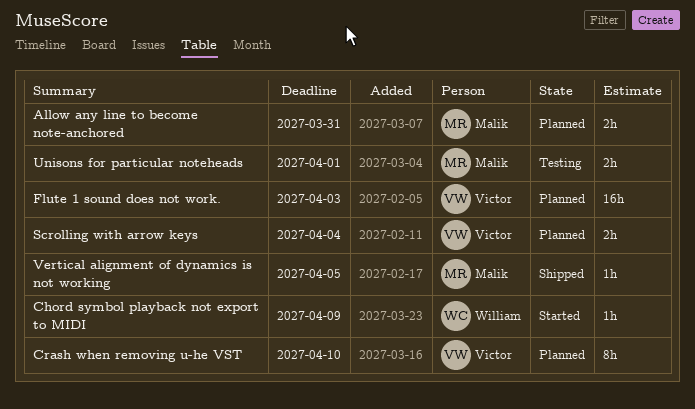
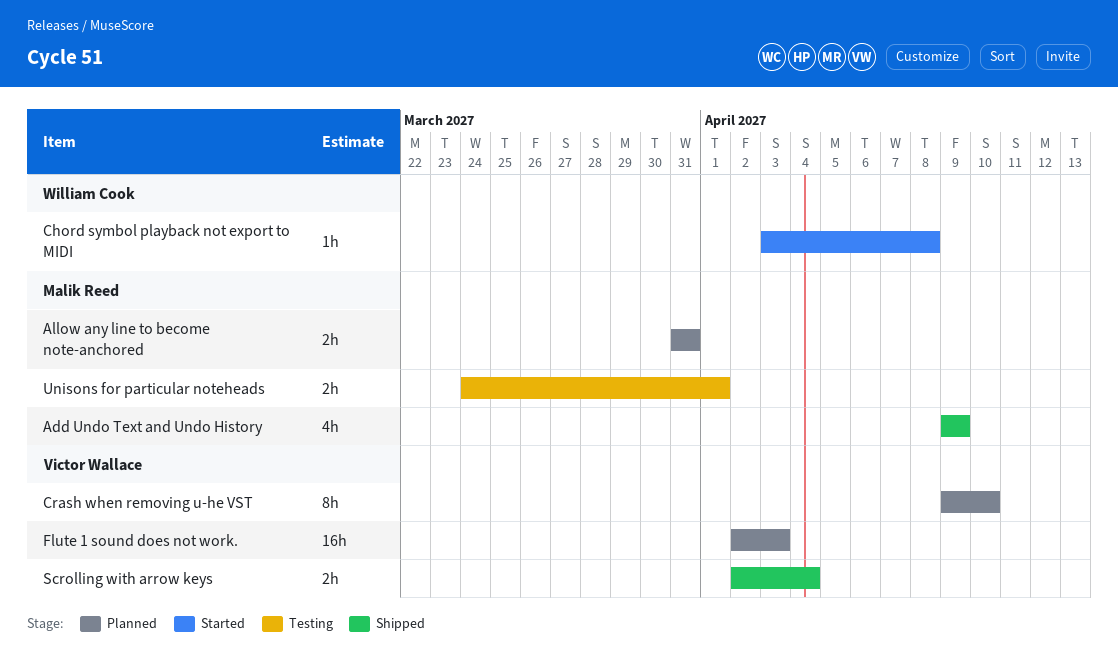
Add Undo Text and Undo History: none -> present
Chord symbol playback not export to MIDI, due: Apr 9 -> Apr 8
Scrolling with arrow keys, status: Planned -> Shipped
Vertical alignment of dynamics is not working: present -> none

